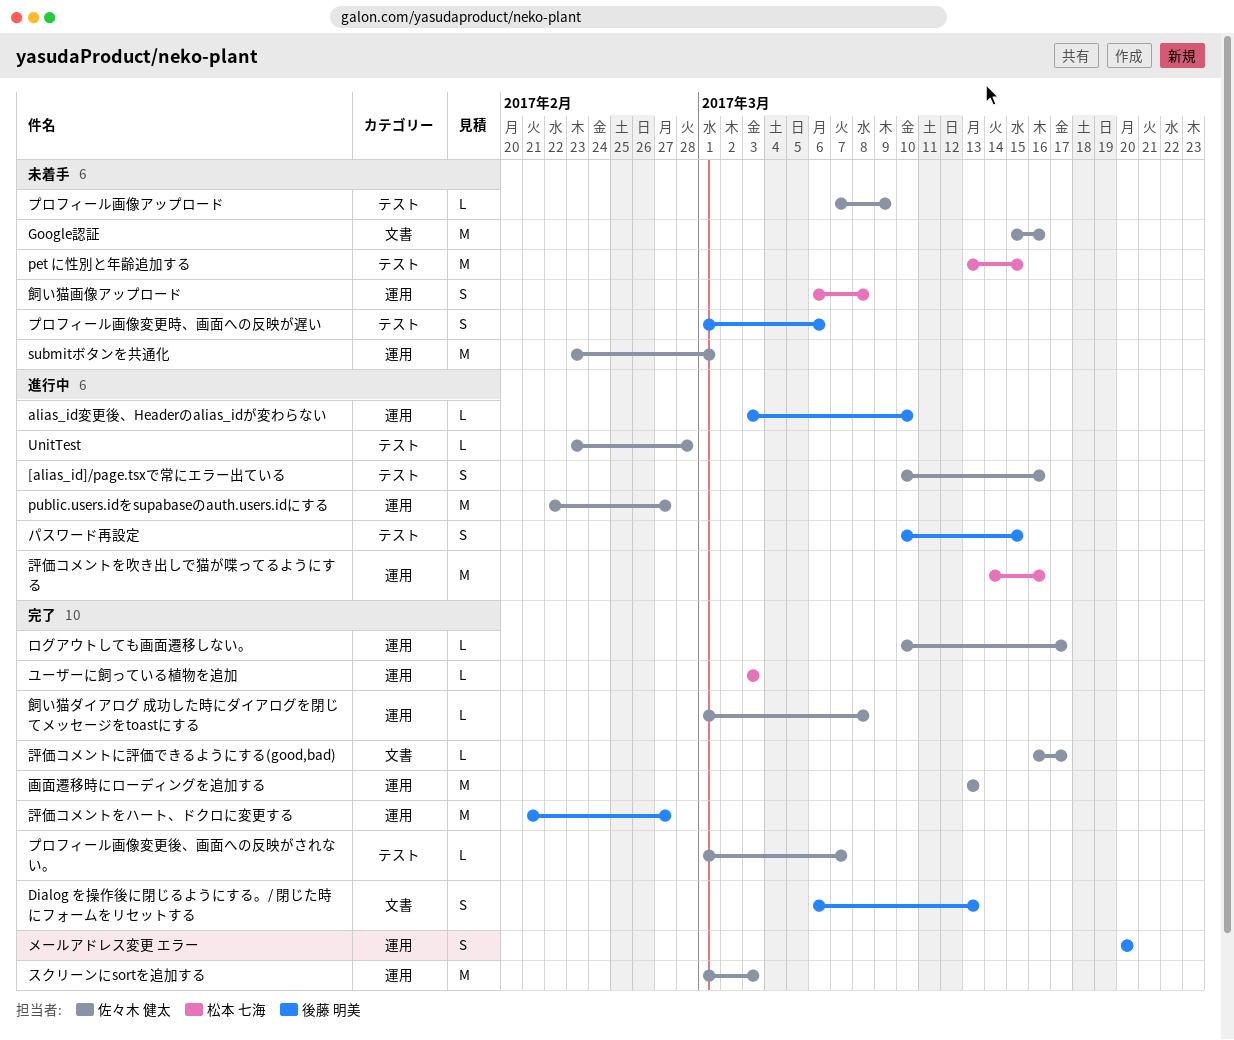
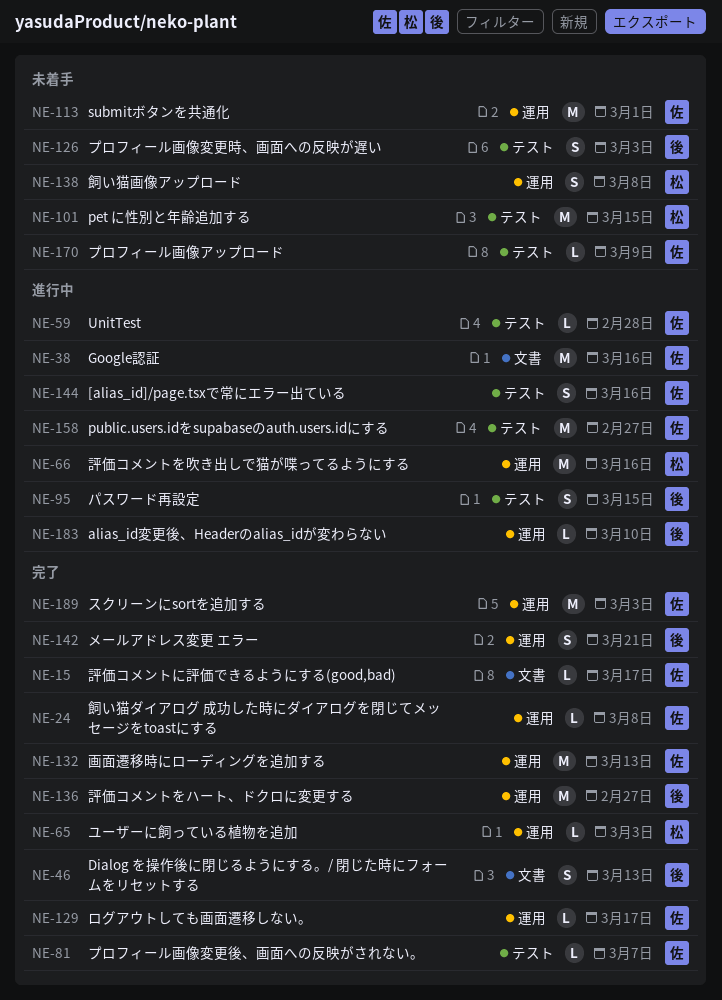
Google認証, status: 未着手 -> 進行中
public.users.idをsupabaseのauth.users.idにする, label: 運用 -> テスト
プロフィール画像変更時、画面への反映が遅い, due: Mar 6 -> Mar 3
メールアドレス変更 エラー, due: Mar 20 -> Mar 21

